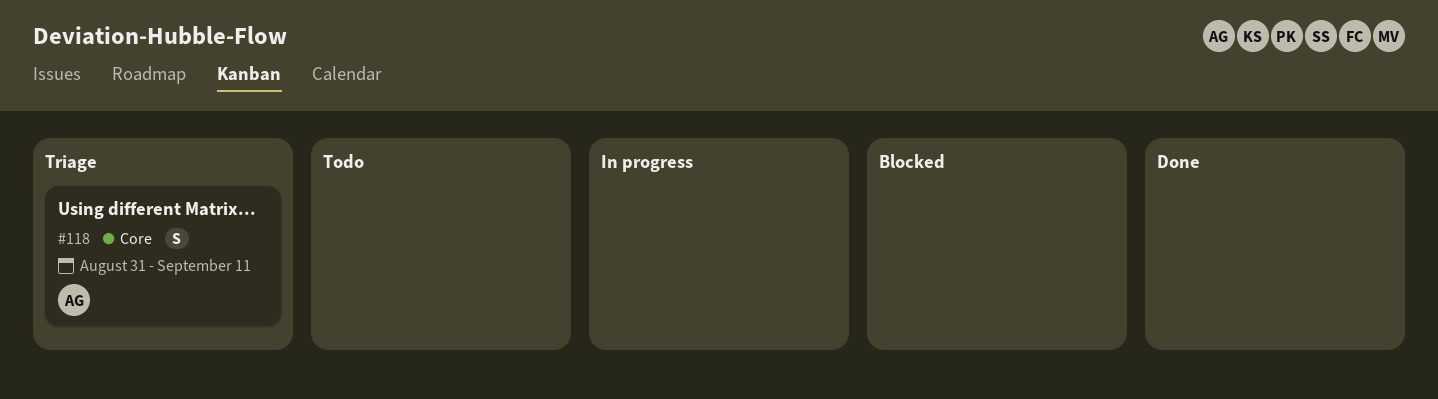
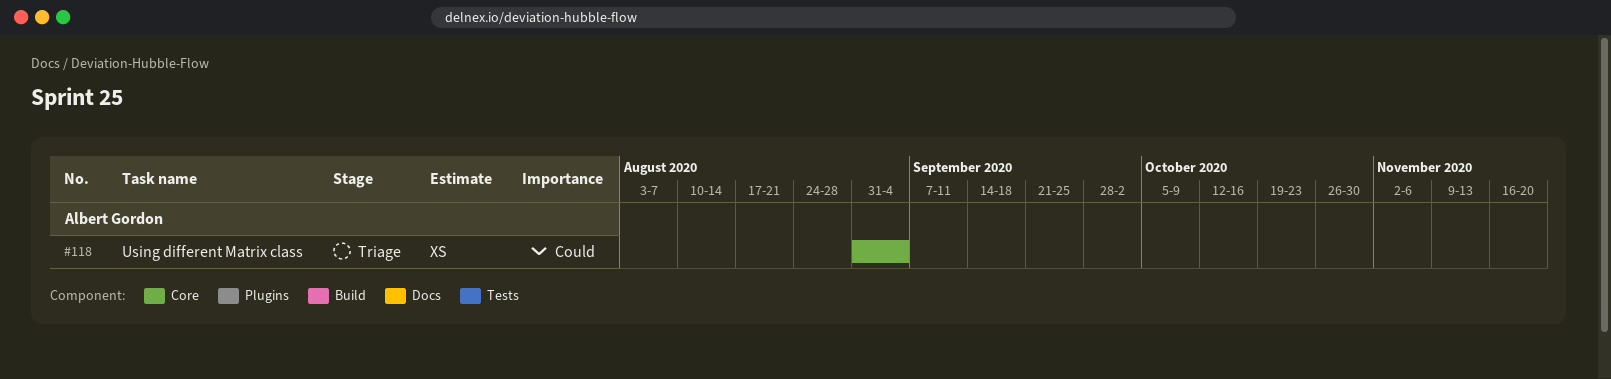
#118, estimate: S -> XS
#118, due: Sep 11 -> Sep 4

